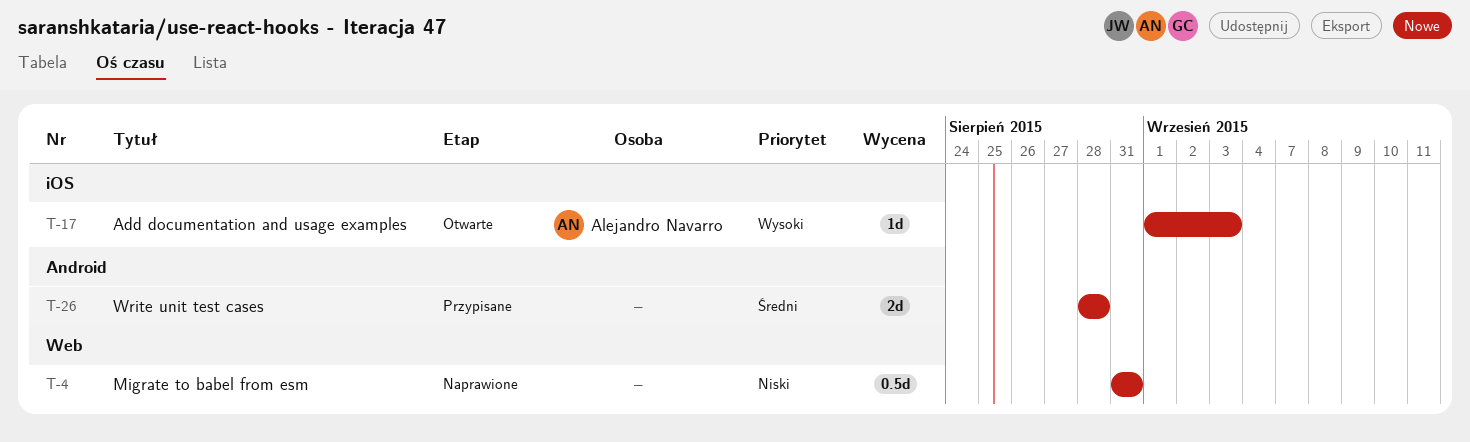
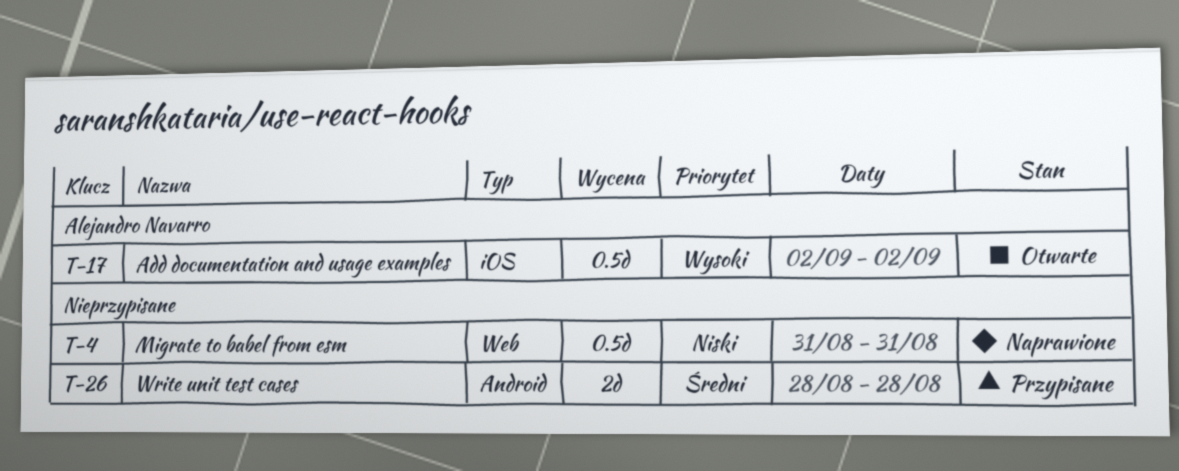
T-17, estimate: 1d -> 0.5d
T-17, start: Sep 1 -> Sep 2
T-17, due: Sep 3 -> Sep 2

